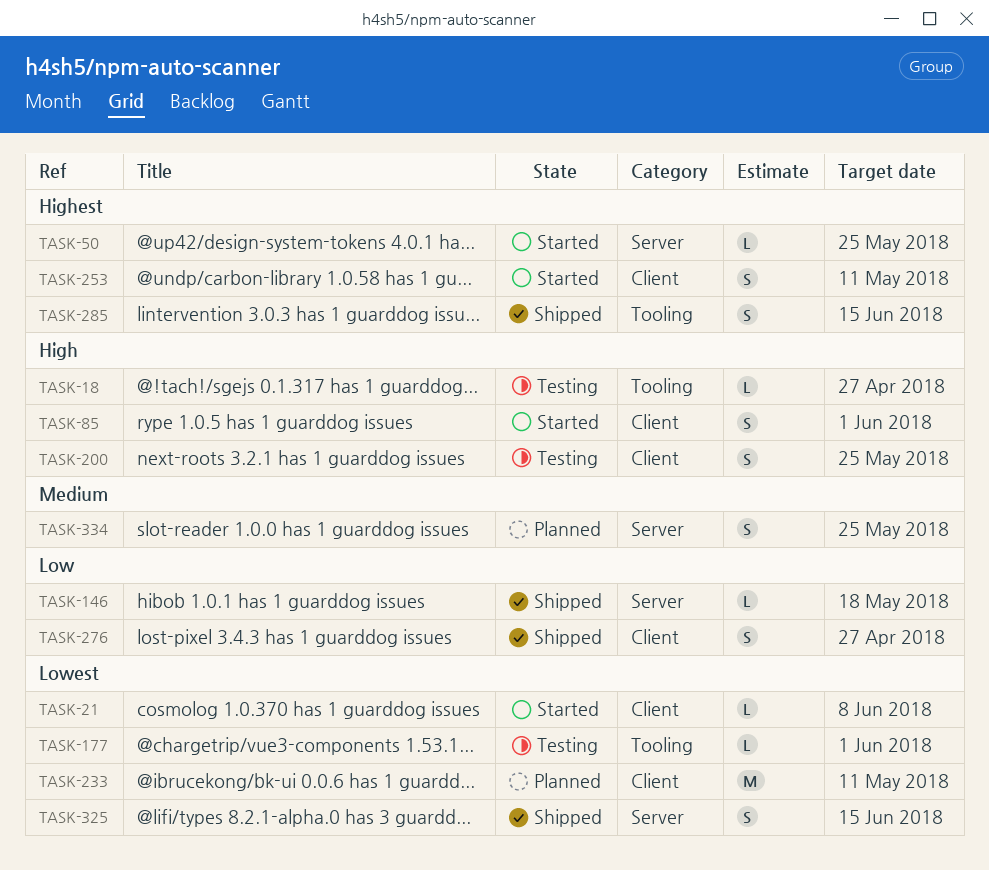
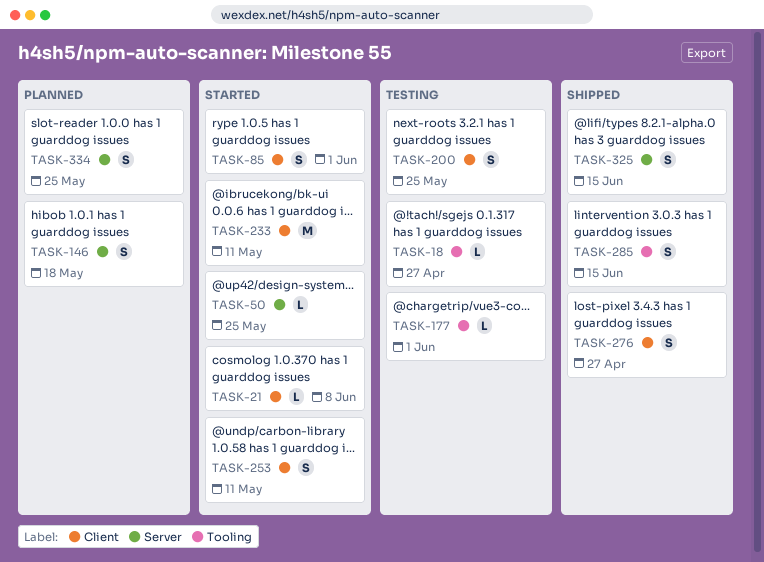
TASK-146, status: Shipped -> Planned
TASK-146, estimate: L -> S
TASK-233, status: Planned -> Started

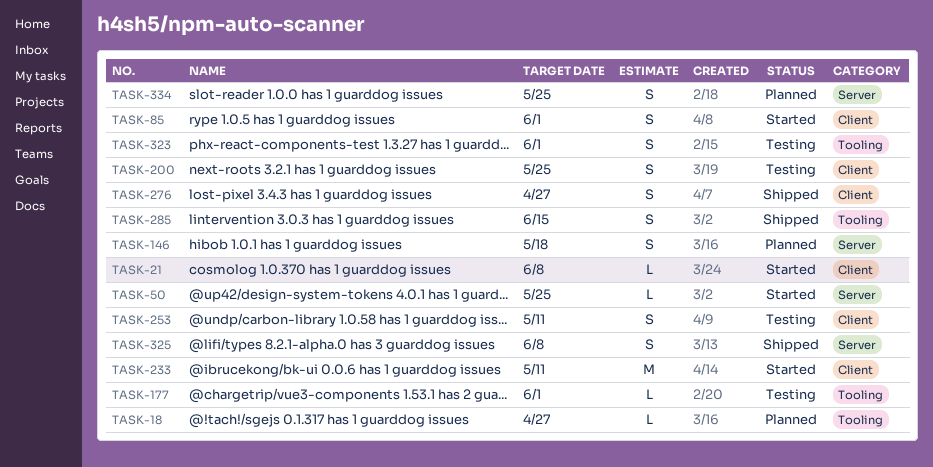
TASK-18, status: Testing -> Planned
TASK-253, status: Started -> Testing
TASK-323: none -> present
TASK-325, due: Jun 15 -> Jun 8

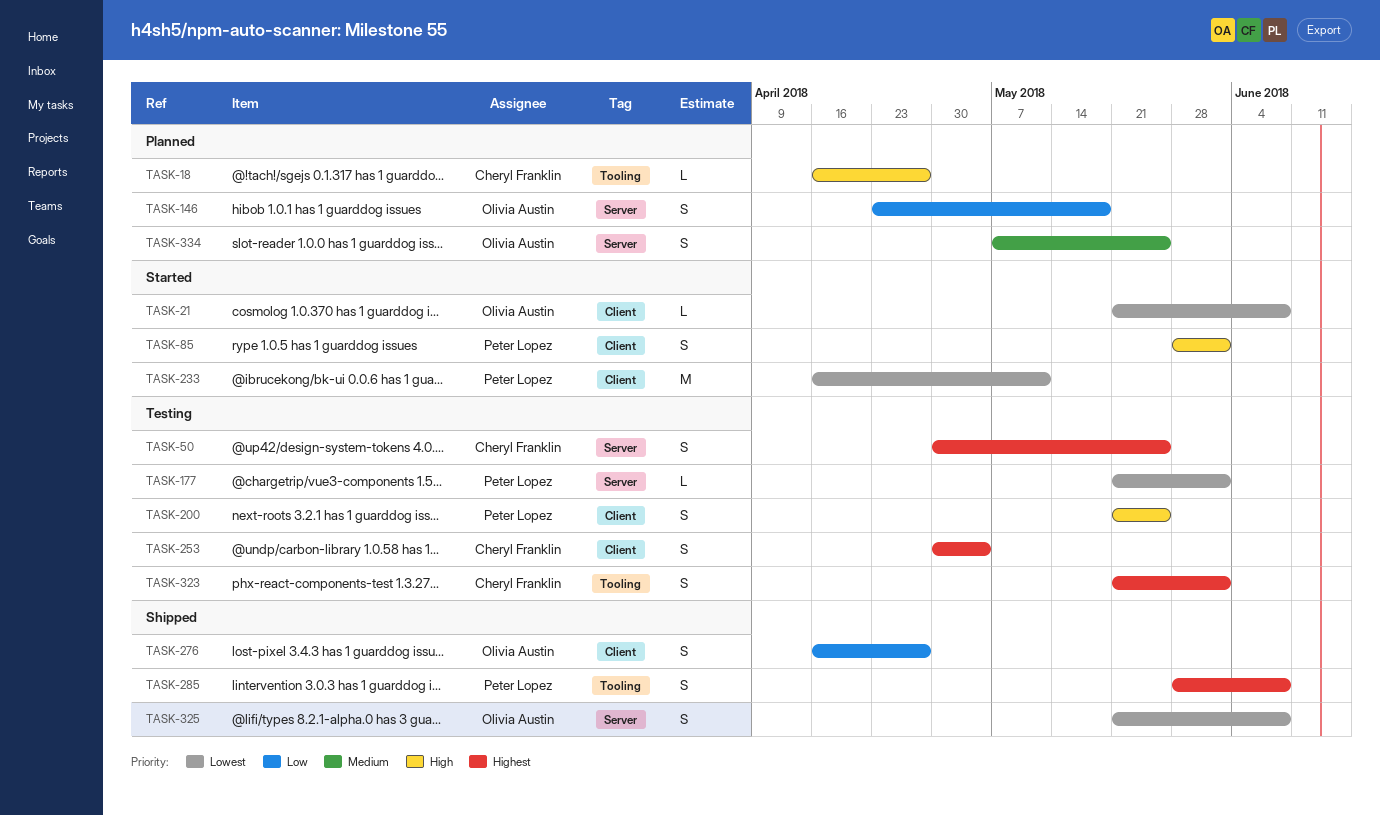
TASK-50, status: Started -> Testing
TASK-50, estimate: L -> S
TASK-177, label: Tooling -> Server
TASK-253, due: May 11 -> May 4
TASK-285, due: Jun 15 -> Jun 8

